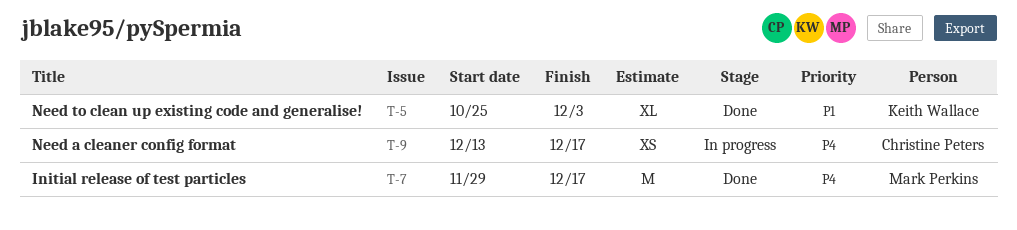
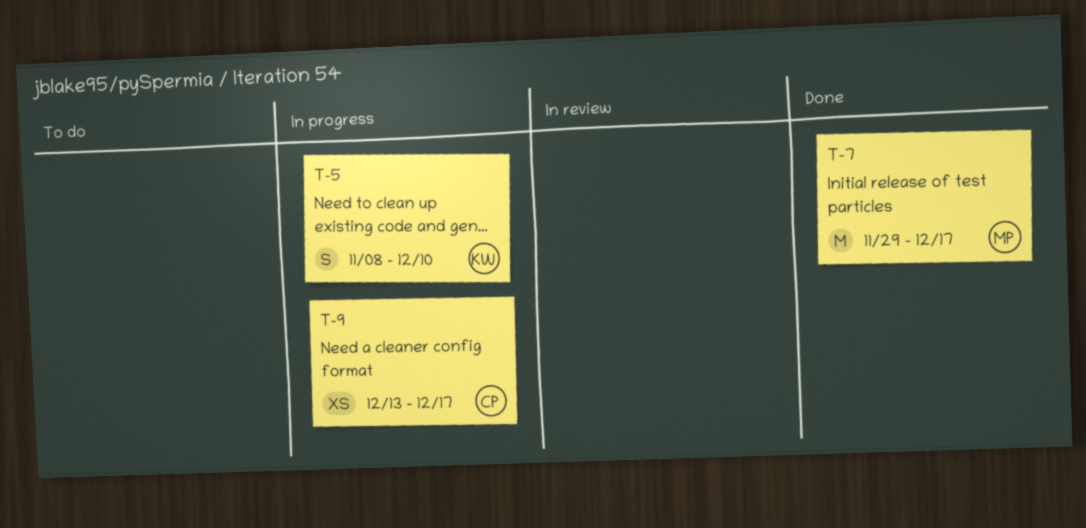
T-5, status: Done -> In progress
T-5, estimate: XL -> S
T-5, start: Oct 25 -> Nov 8
T-5, due: Dec 3 -> Dec 10

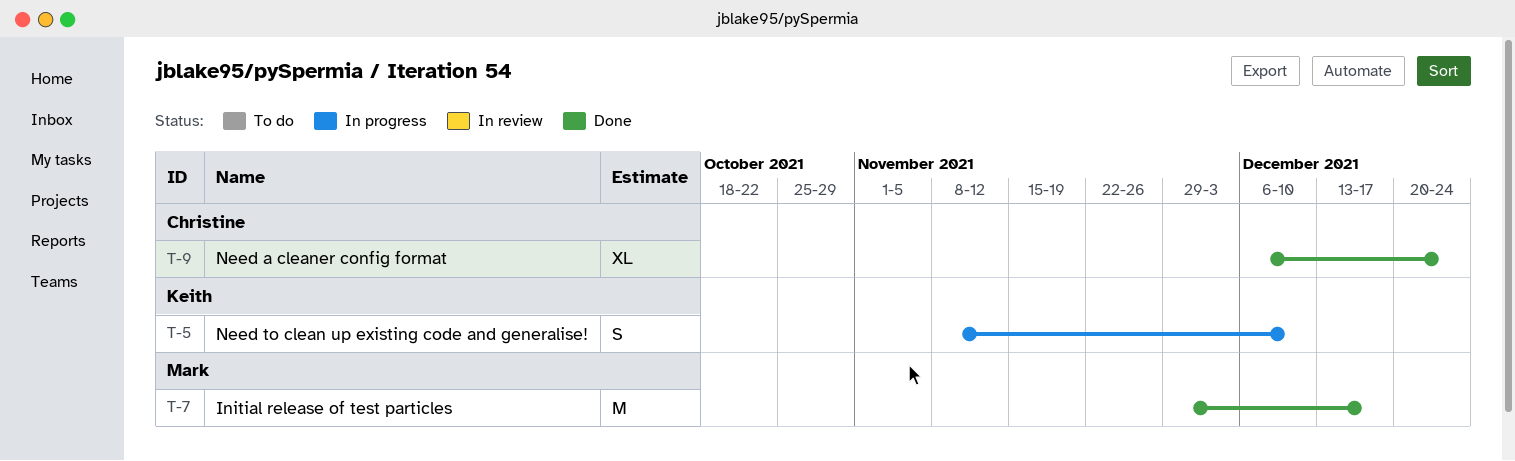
T-9, status: In progress -> Done
T-9, estimate: XS -> XL
T-9, start: Dec 13 -> Dec 6
T-9, due: Dec 17 -> Dec 24

